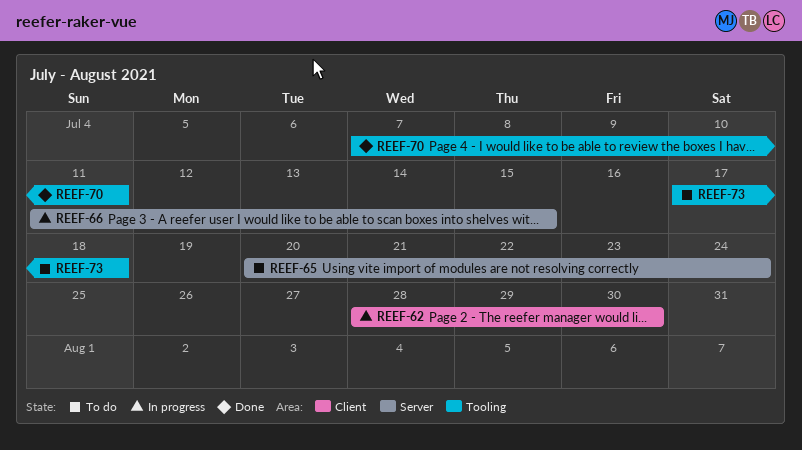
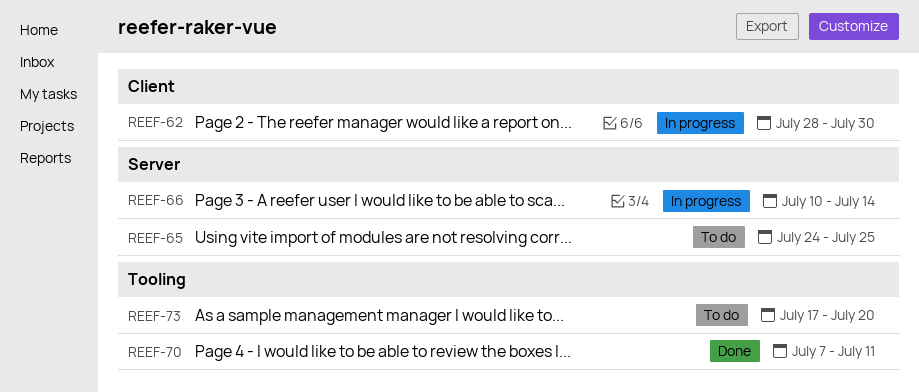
REEF-65, start: Jul 20 -> Jul 24
REEF-65, due: Jul 24 -> Jul 25
REEF-66, start: Jul 11 -> Jul 10
REEF-66, due: Jul 15 -> Jul 14
REEF-73, due: Jul 18 -> Jul 20

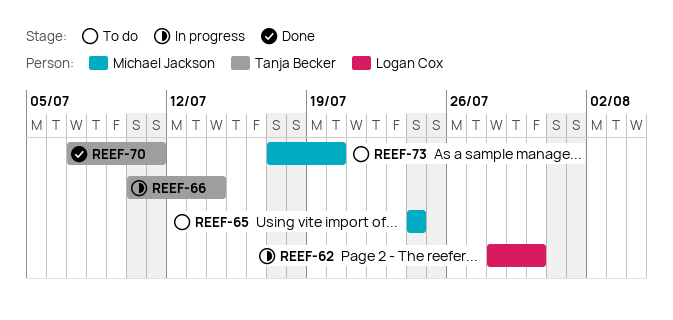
REEF-65, due: Jul 25 -> Jul 24

